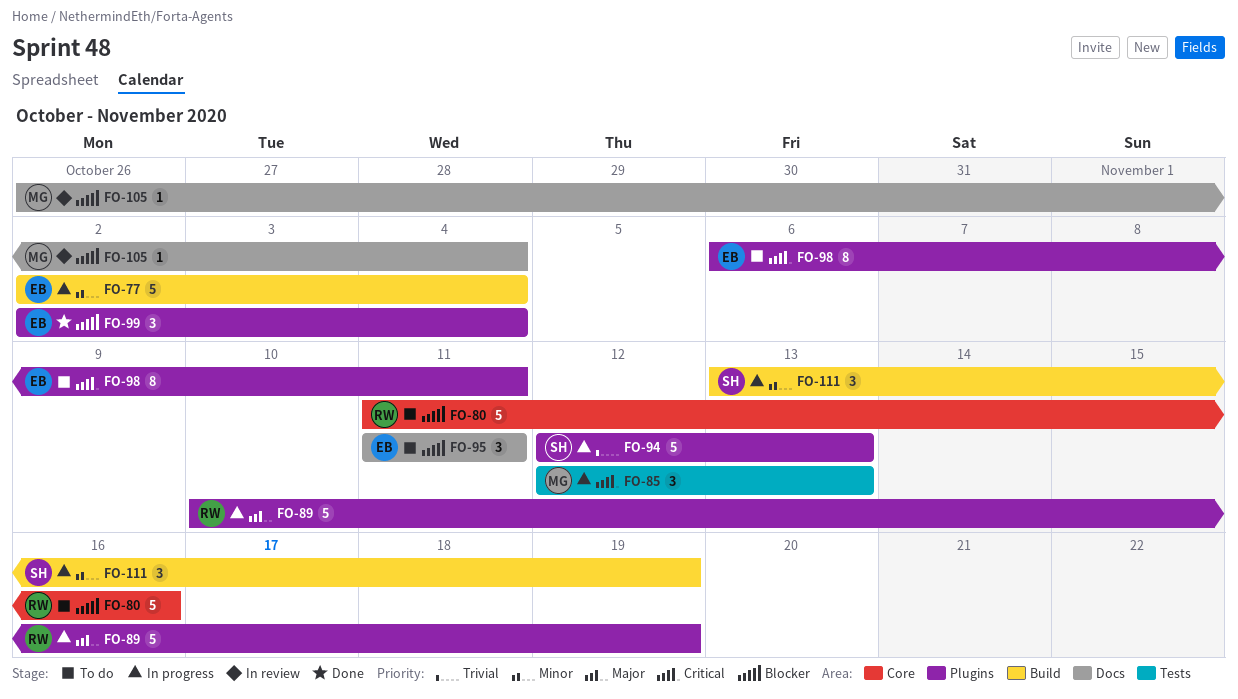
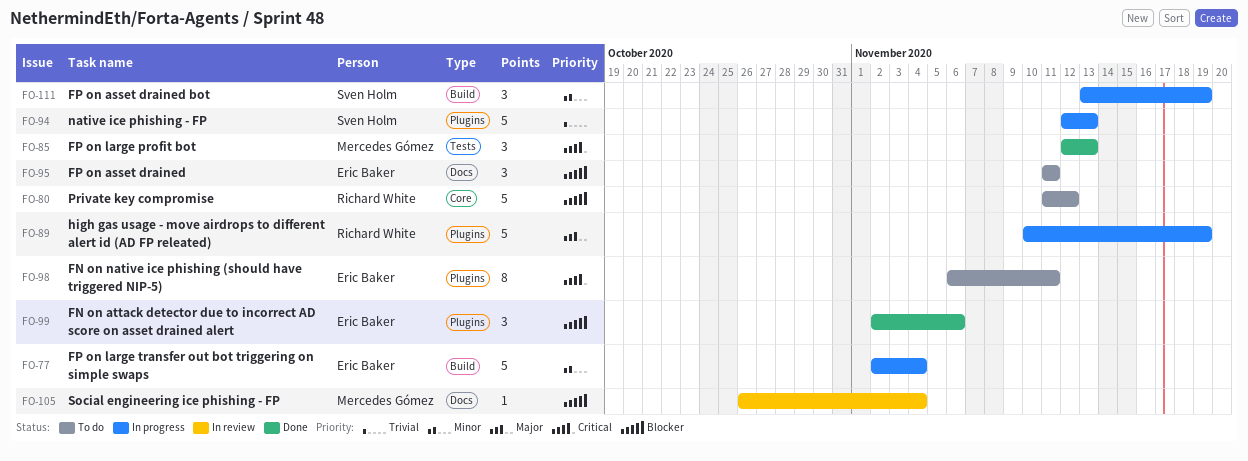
FO-80, due: Nov 16 -> Nov 12
FO-85, status: In progress -> Done
FO-99, due: Nov 4 -> Nov 6

